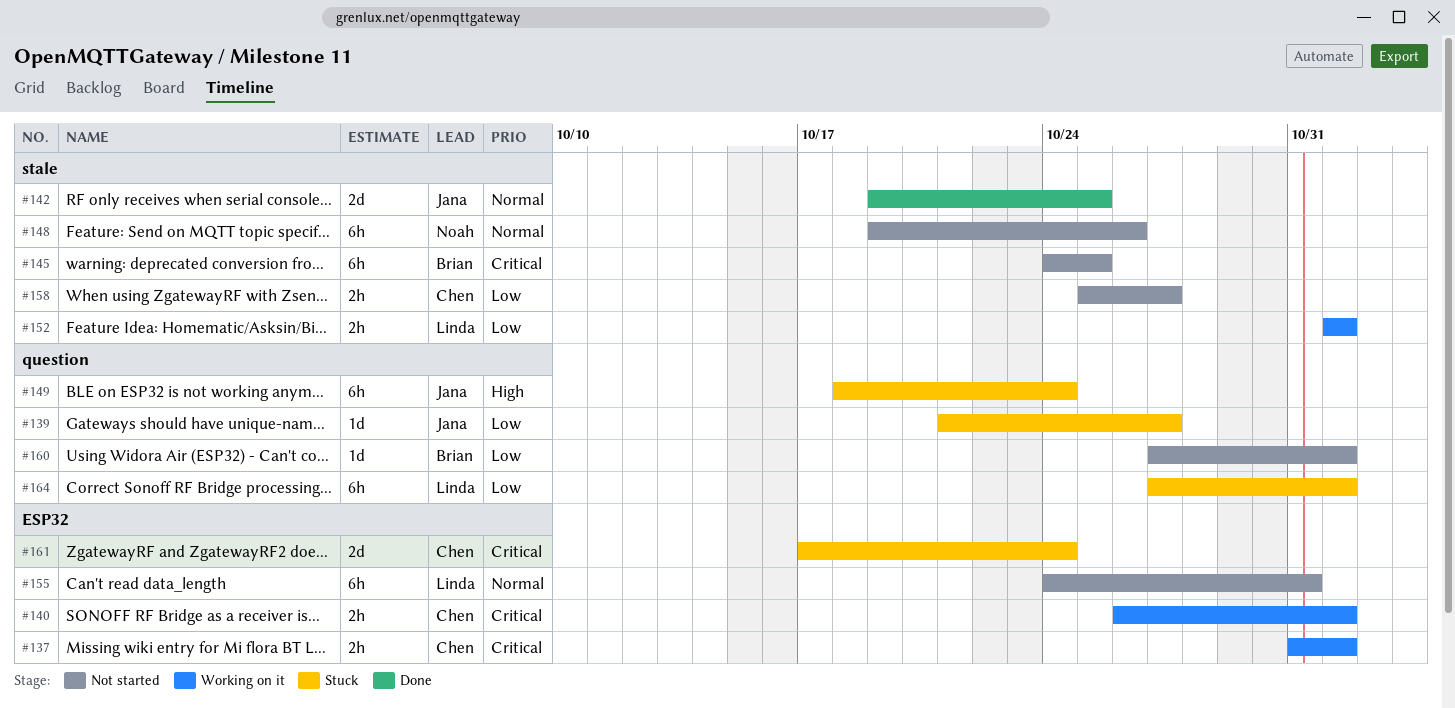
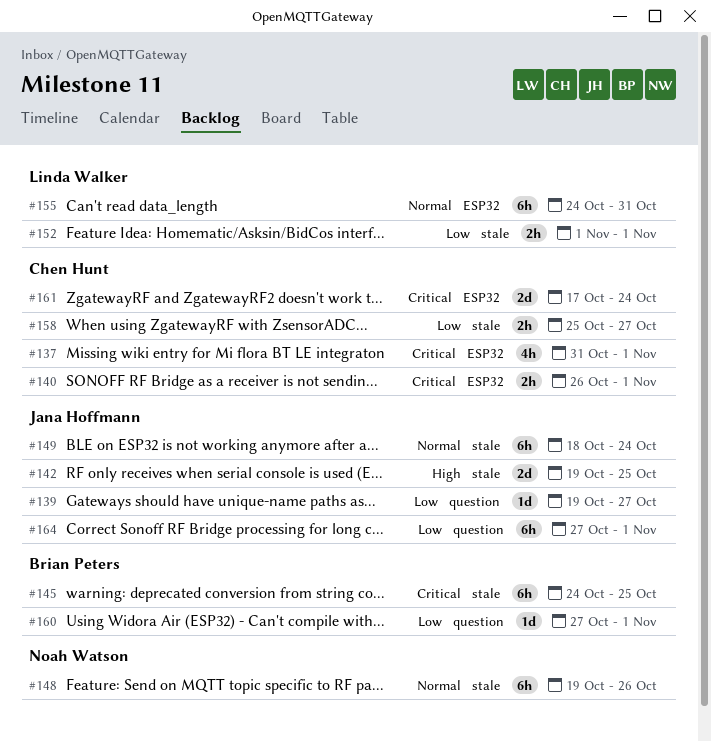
#137, estimate: 2h -> 4h
#139, start: Oct 21 -> Oct 19
#142, priority: Normal -> High
#149, priority: High -> Normal
#149, label: question -> stale
#164, owner: Linda Walker -> Jana Hoffmann

